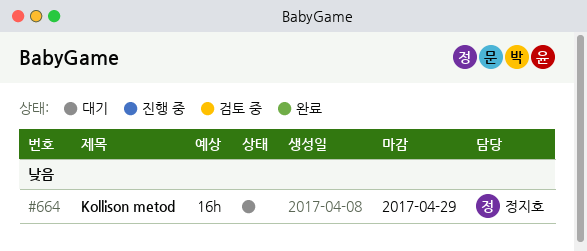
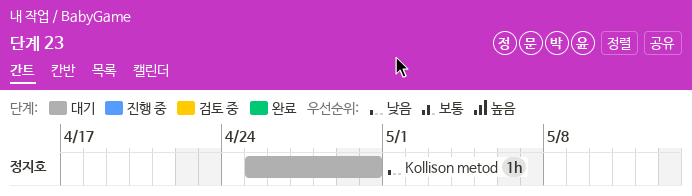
Kollison metod, estimate: 16h -> 1h
Kollison metod, due: Apr 29 -> Apr 30

